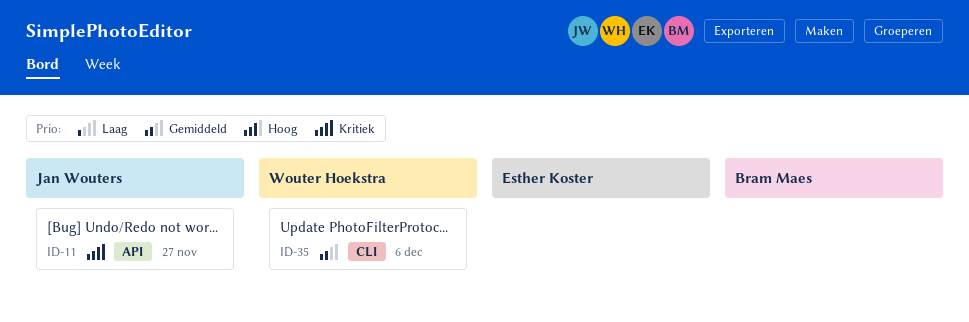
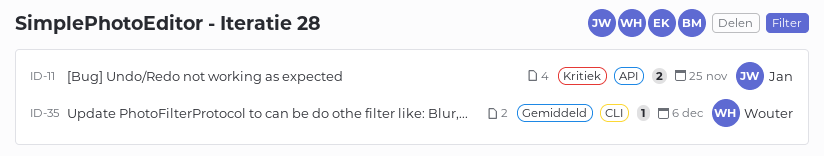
ID-11, due: Nov 27 -> Nov 25

